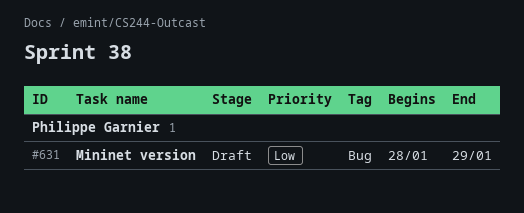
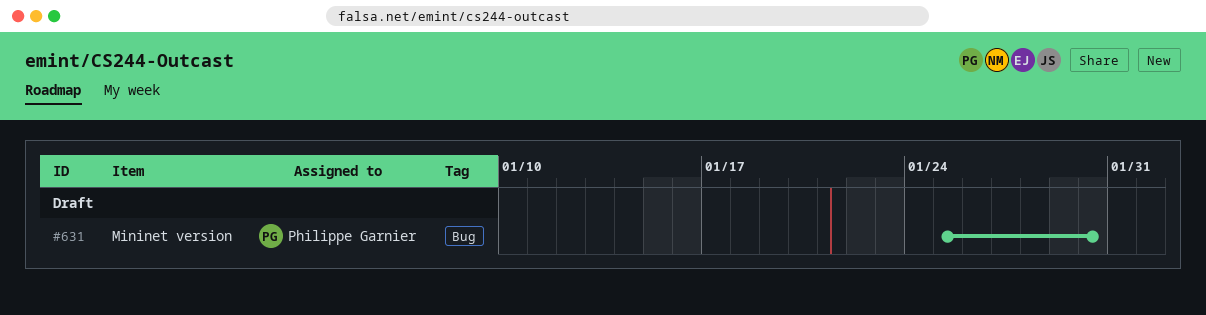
#631, start: Jan 28 -> Jan 25
#631, due: Jan 29 -> Jan 30

